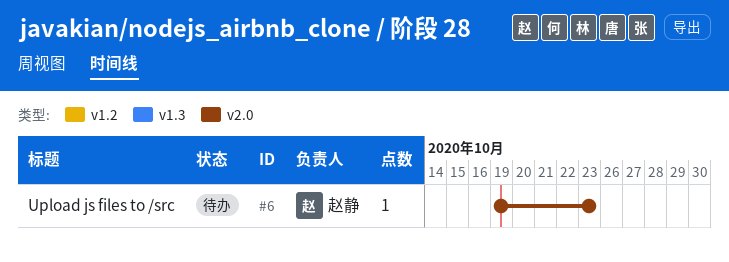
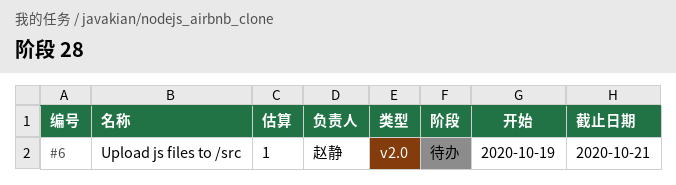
#6, due: Oct 23 -> Oct 21

